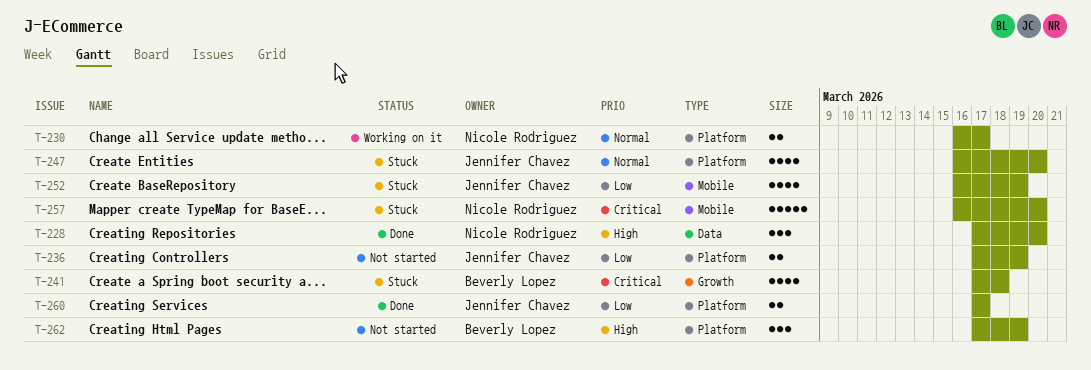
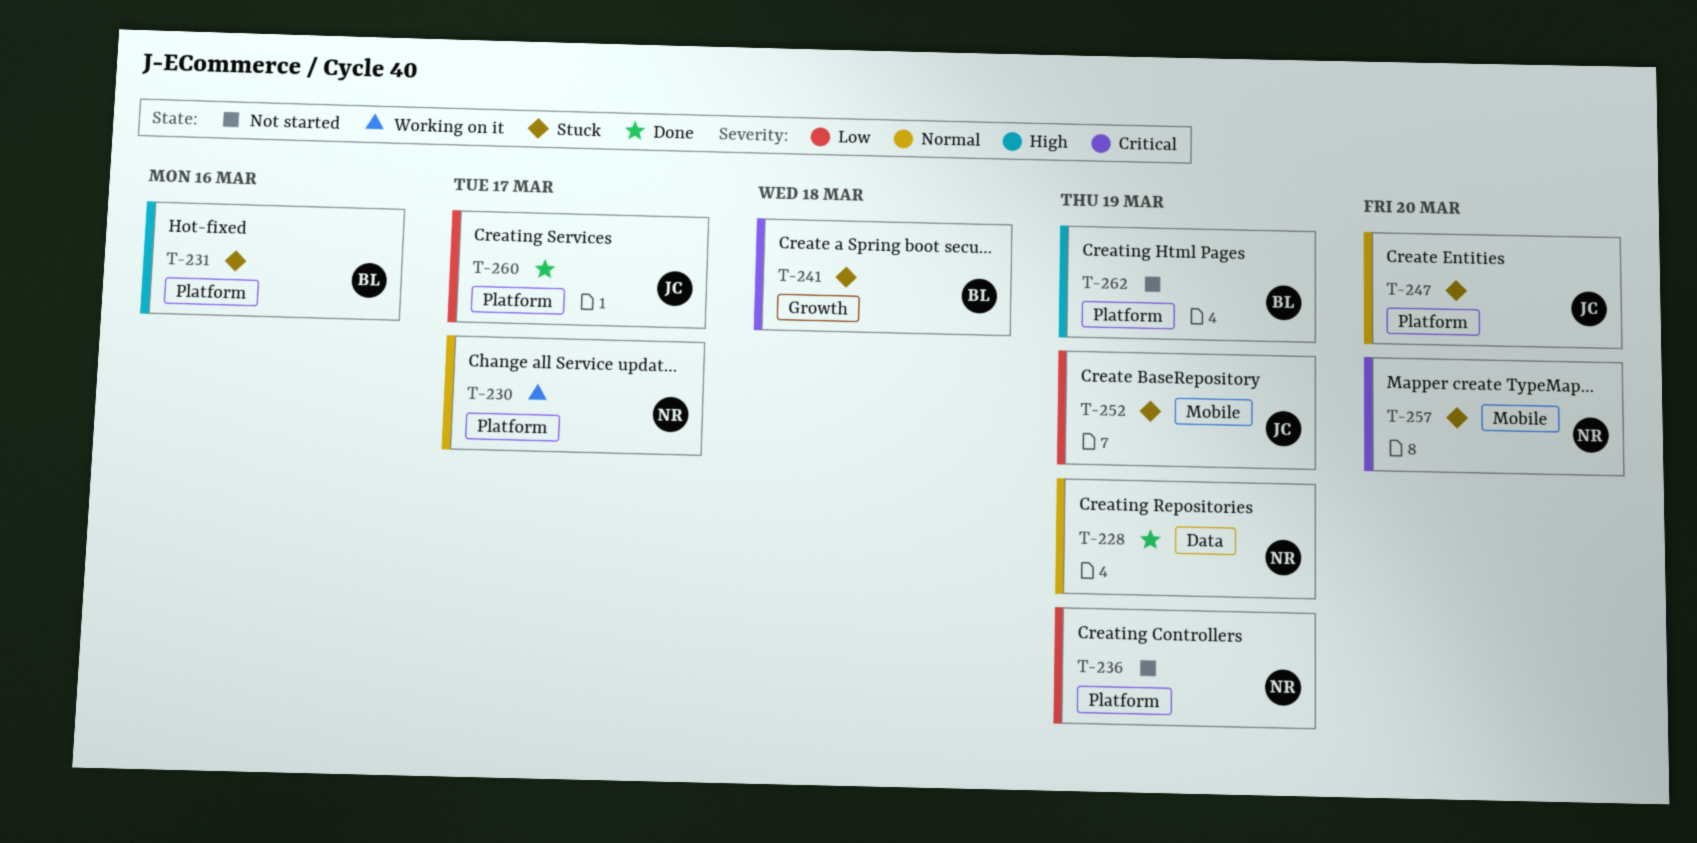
T-228, priority: High -> Normal
T-228, due: Mar 20 -> Mar 19
T-231: none -> present
T-236, owner: Jennifer Chavez -> Nicole Rodriguez

